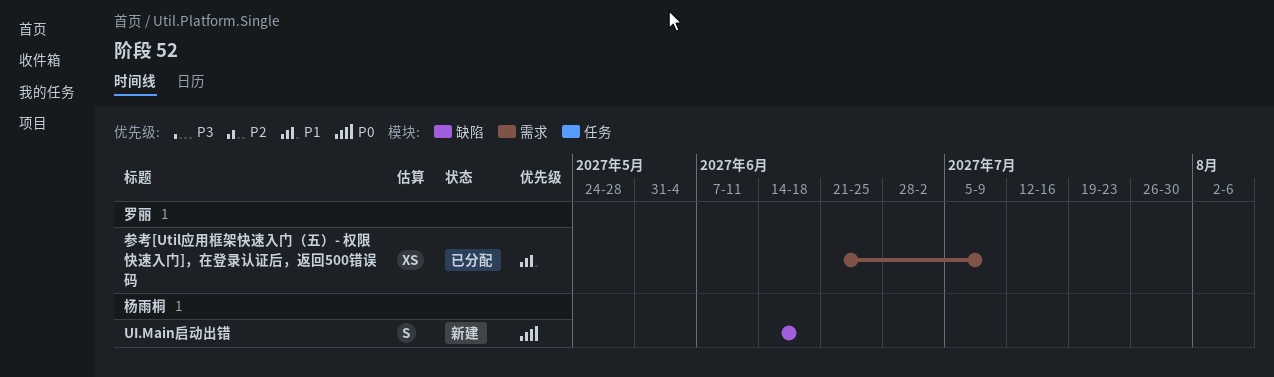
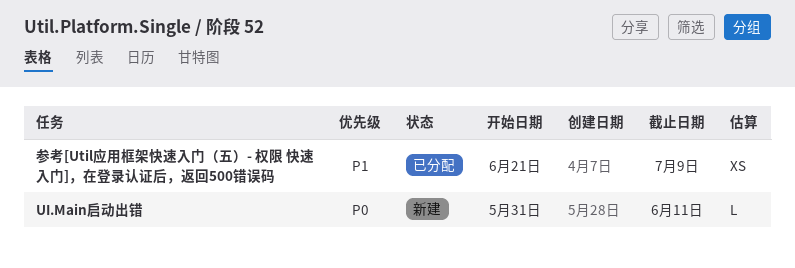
UI.Main启动出错, estimate: S -> L
UI.Main启动出错, start: Jun 14 -> May 31
UI.Main启动出错, due: Jun 18 -> Jun 11

